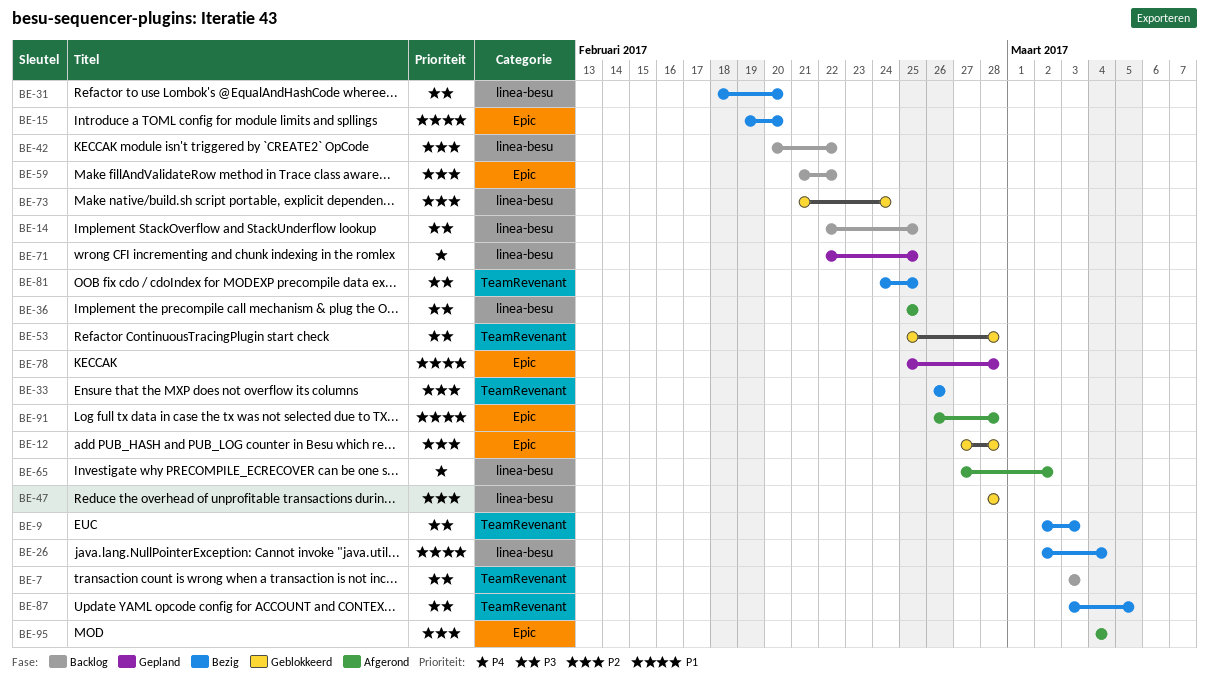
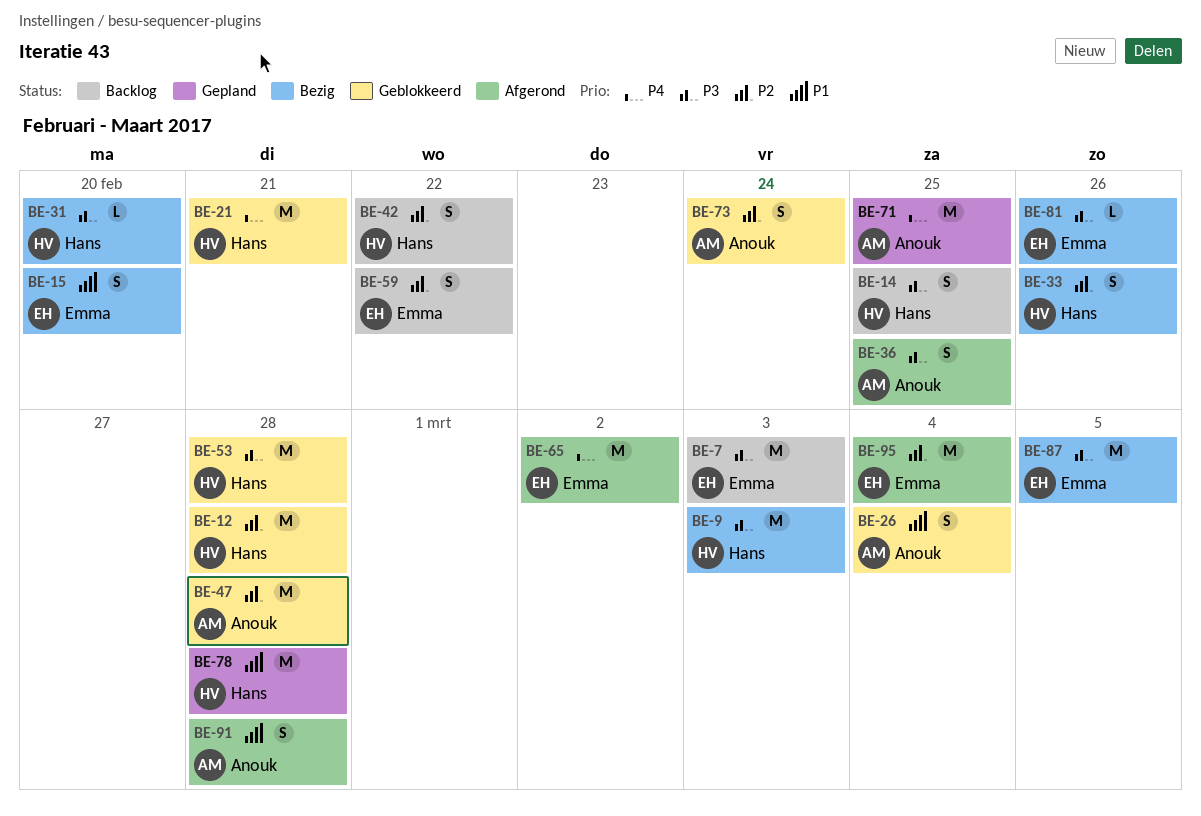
BE-21: none -> present
BE-26, status: Bezig -> Geblokkeerd
BE-81, due: Feb 25 -> Feb 26

